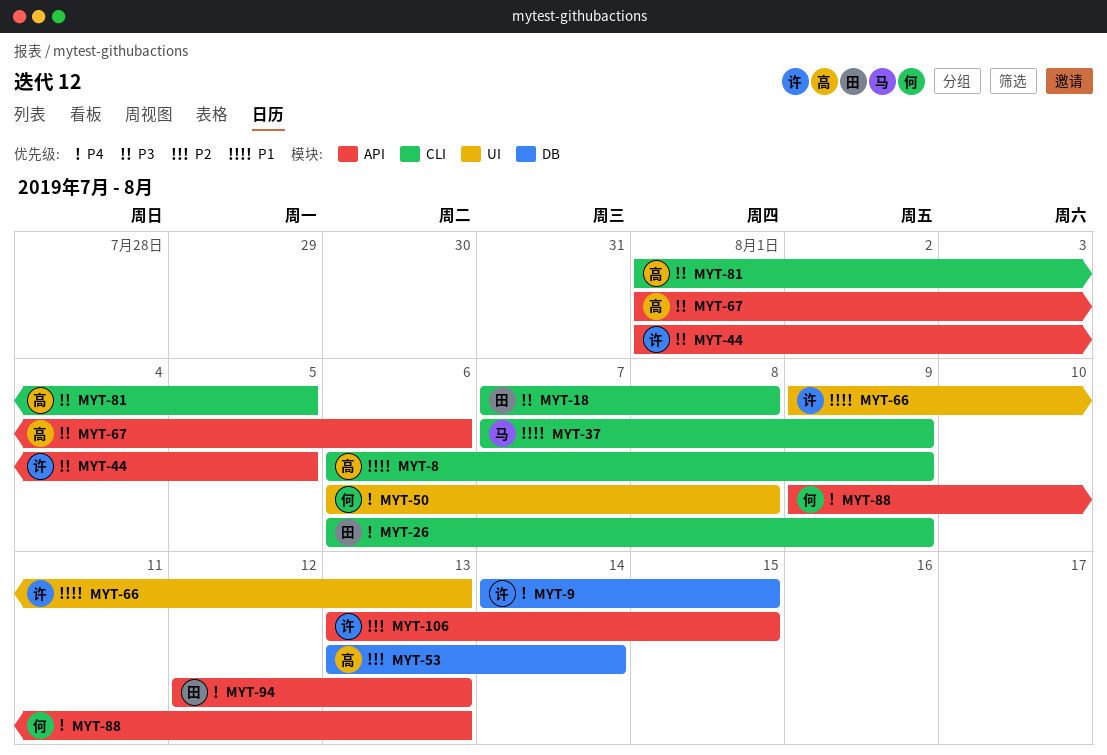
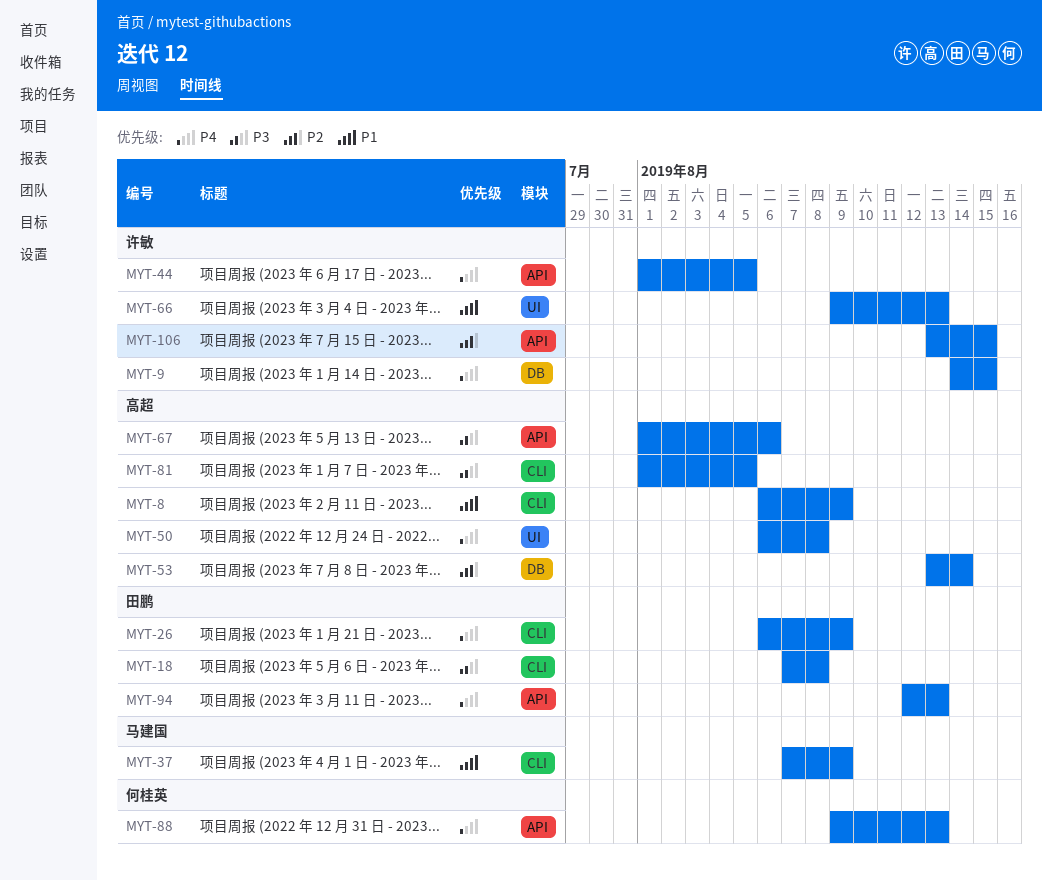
MYT-44, priority: P3 -> P4
MYT-50, owner: 何桂英 -> 高超

